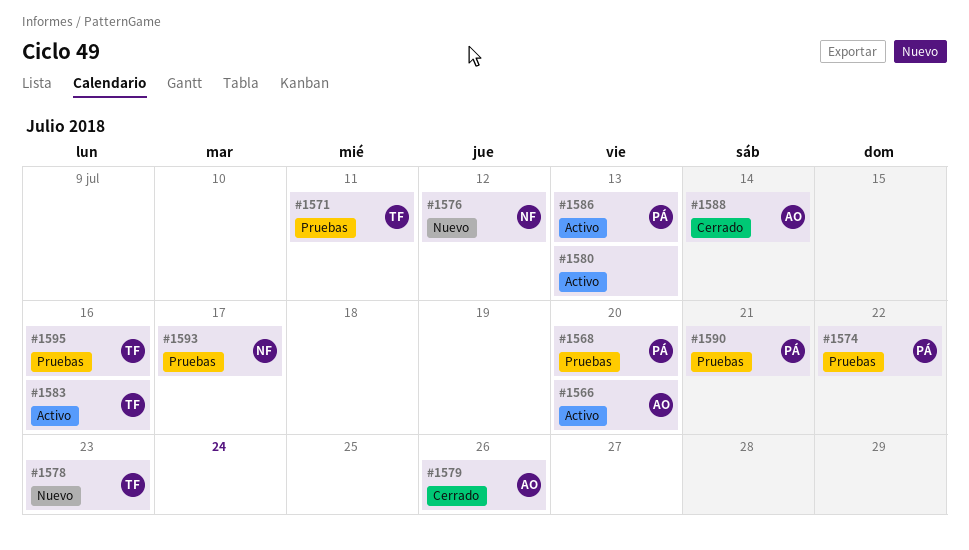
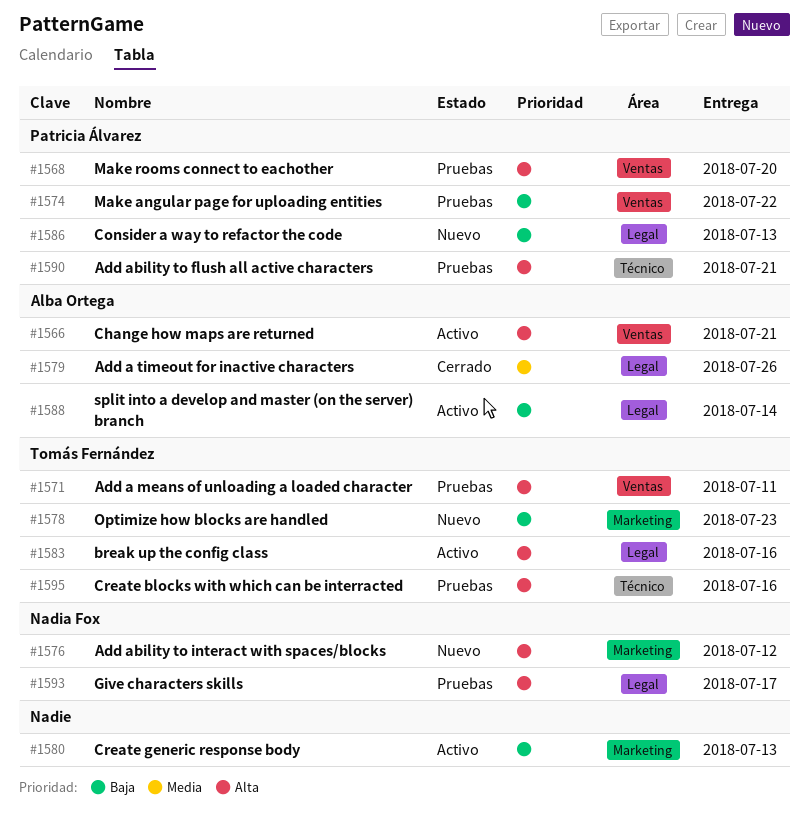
#1566, due: Jul 20 -> Jul 21
#1586, status: Activo -> Nuevo
#1588, status: Cerrado -> Activo

